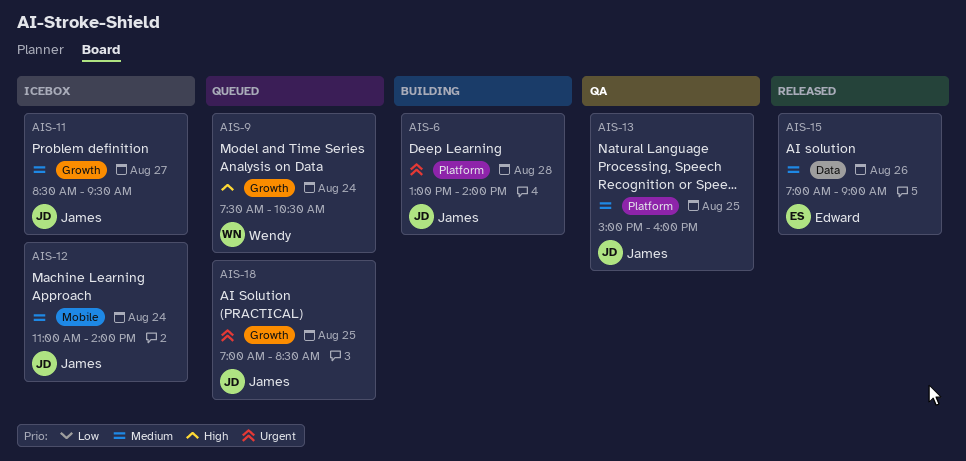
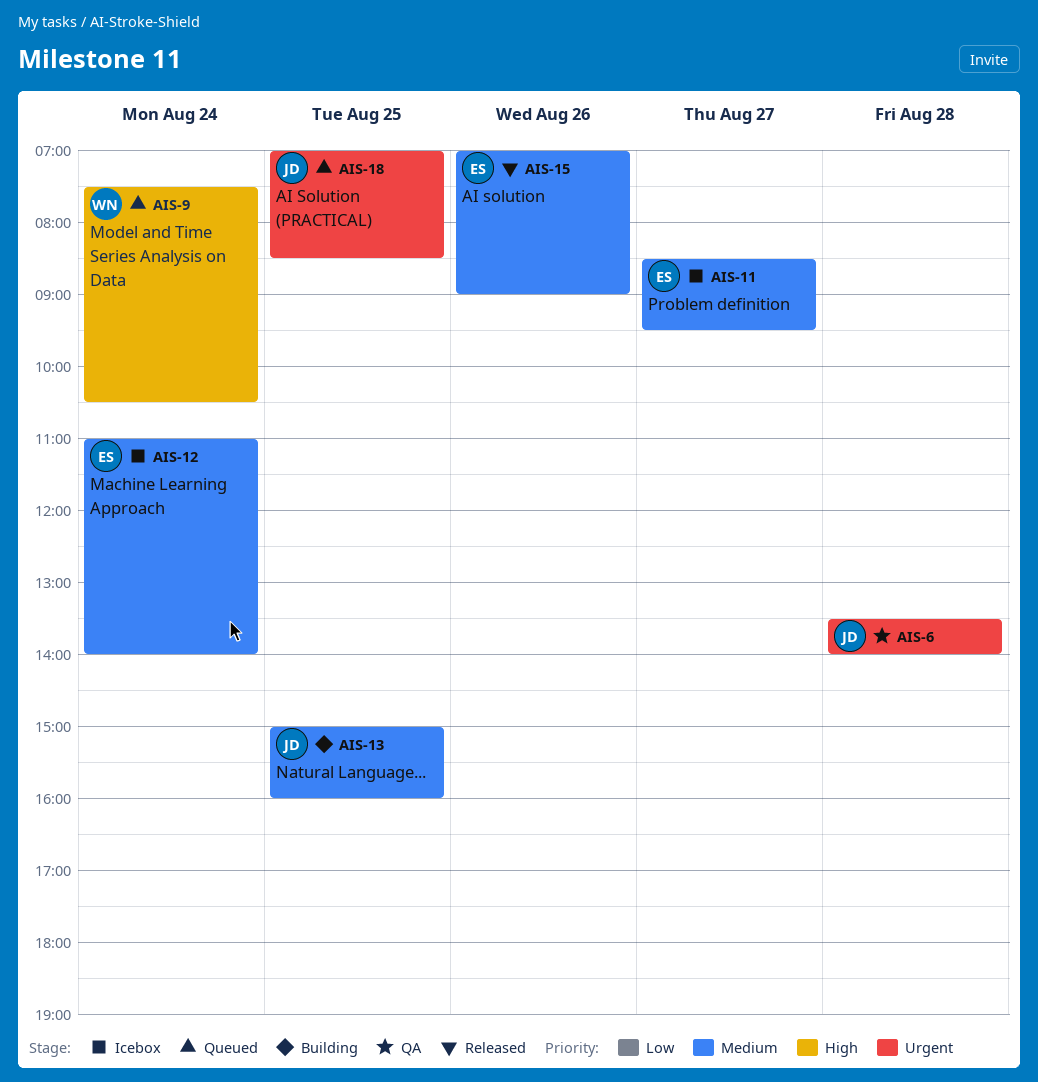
AIS-6, status: Building -> QA
AIS-6, begins: 13:00 -> 13:30
AIS-11, owner: James -> Edward
AIS-12, owner: James -> Edward
AIS-13, status: QA -> Building

